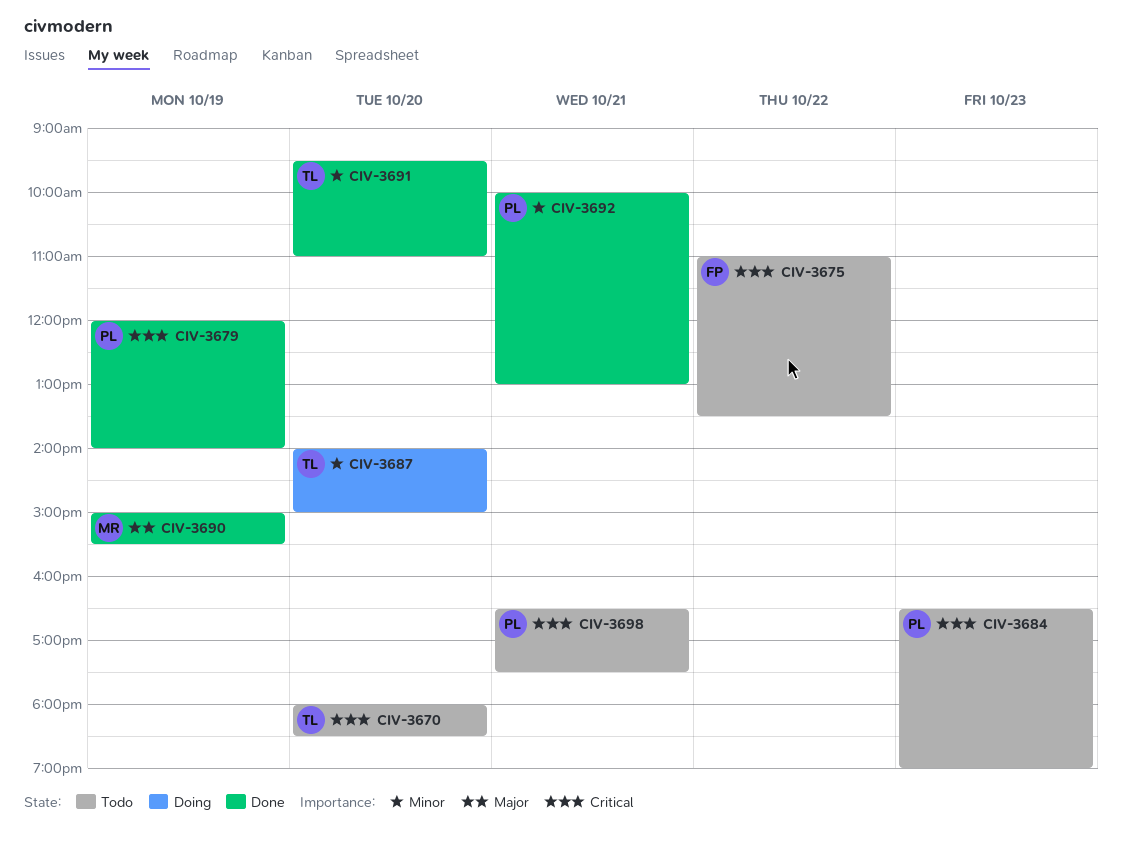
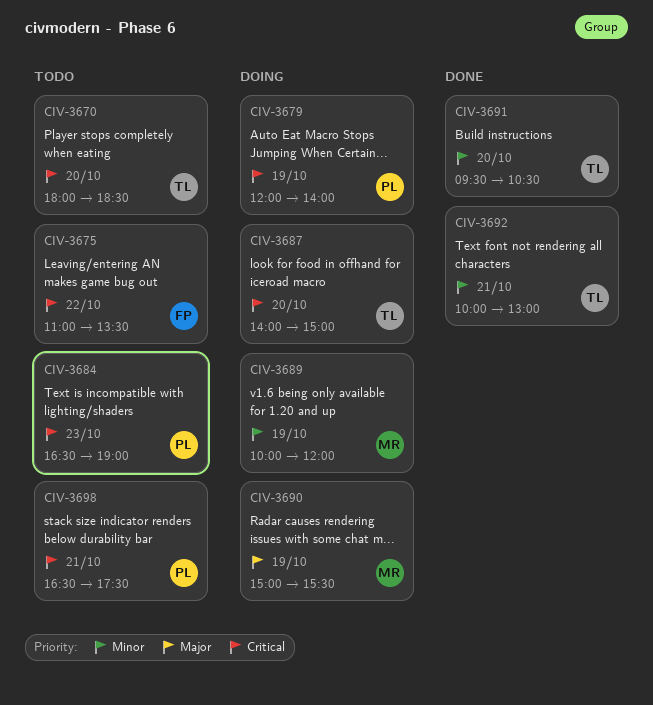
CIV-3679, status: Done -> Doing
CIV-3687, priority: Minor -> Critical
CIV-3689: none -> present
CIV-3690, status: Done -> Doing
CIV-3691, ends: 11:00 -> 10:30
CIV-3692, owner: PL -> TL

